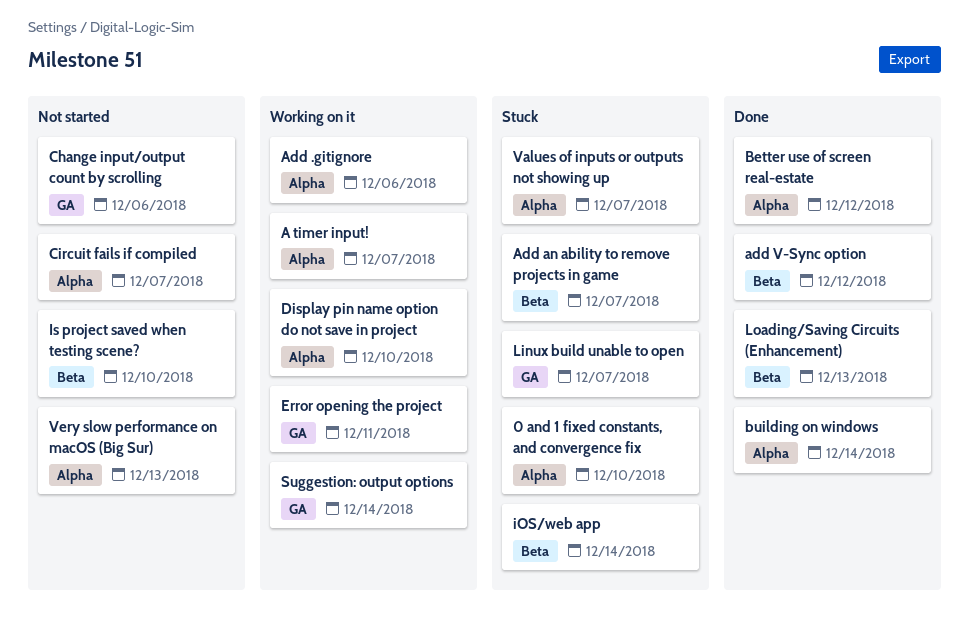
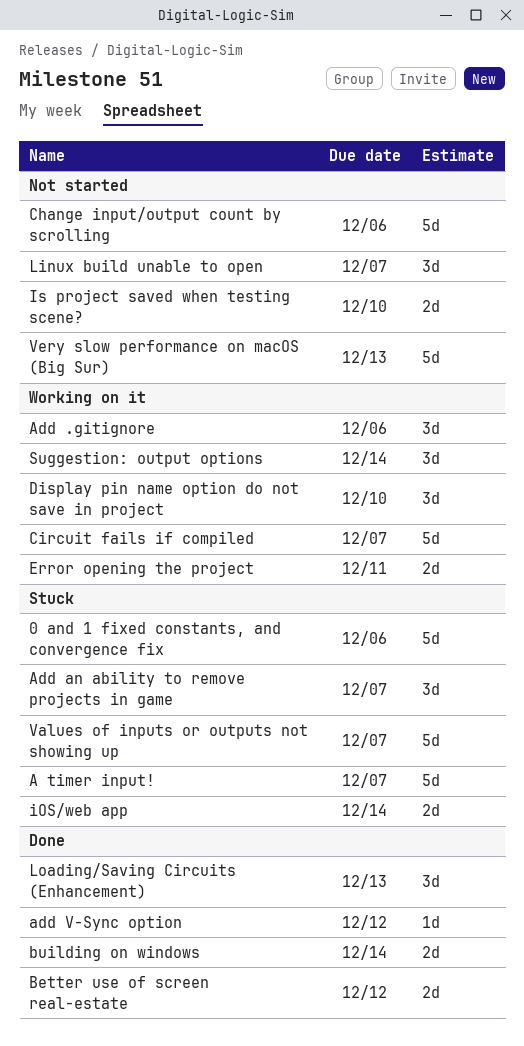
0 and 1 fixed constants, and convergence fix, due: Dec 10 -> Dec 6
A timer input!, status: Working on it -> Stuck
Circuit fails if compiled, status: Not started -> Working on it
Linux build unable to open, status: Stuck -> Not started

